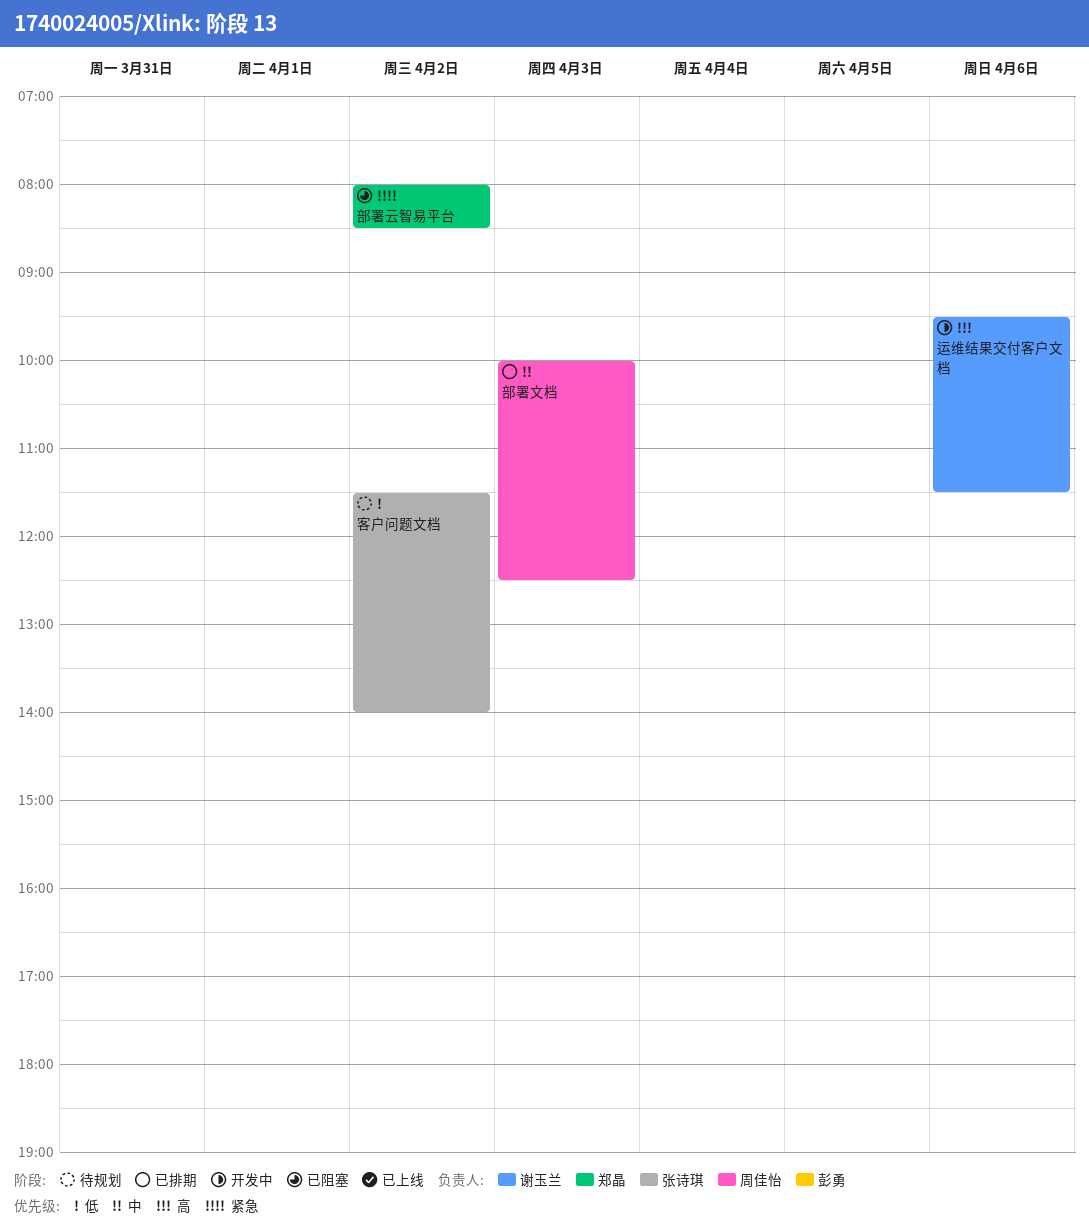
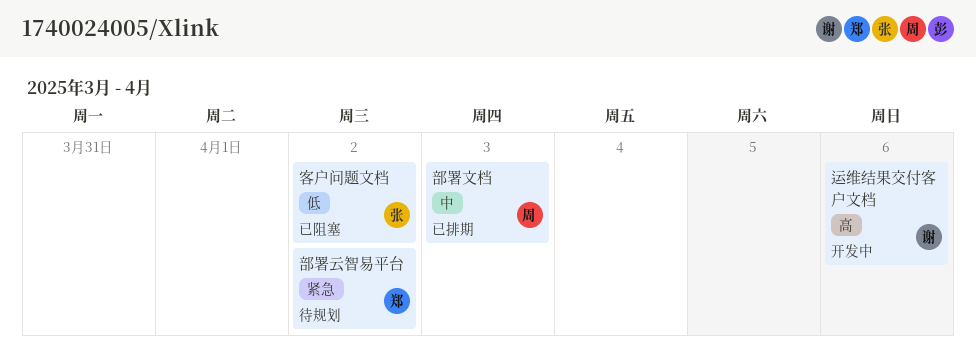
客户问题文档, status: 待规划 -> 已阻塞
部署云智易平台, status: 已阻塞 -> 待规划

